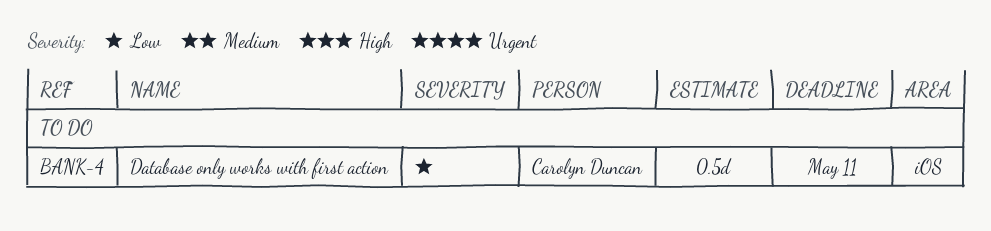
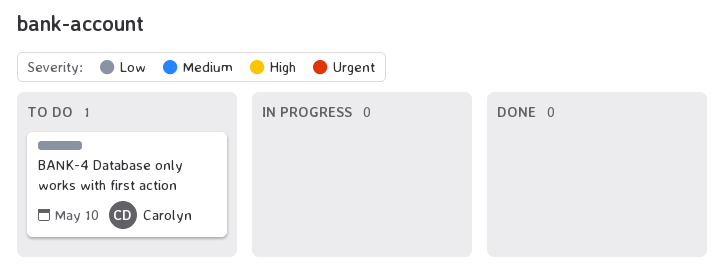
BANK-4, due: May 11 -> May 10

